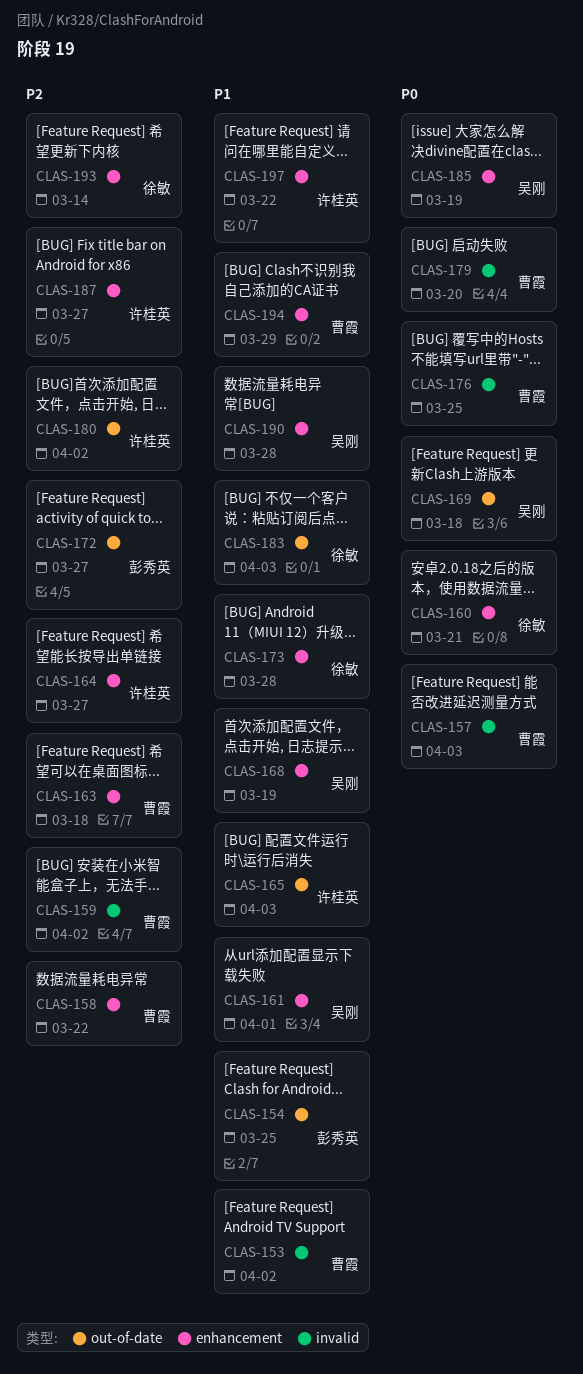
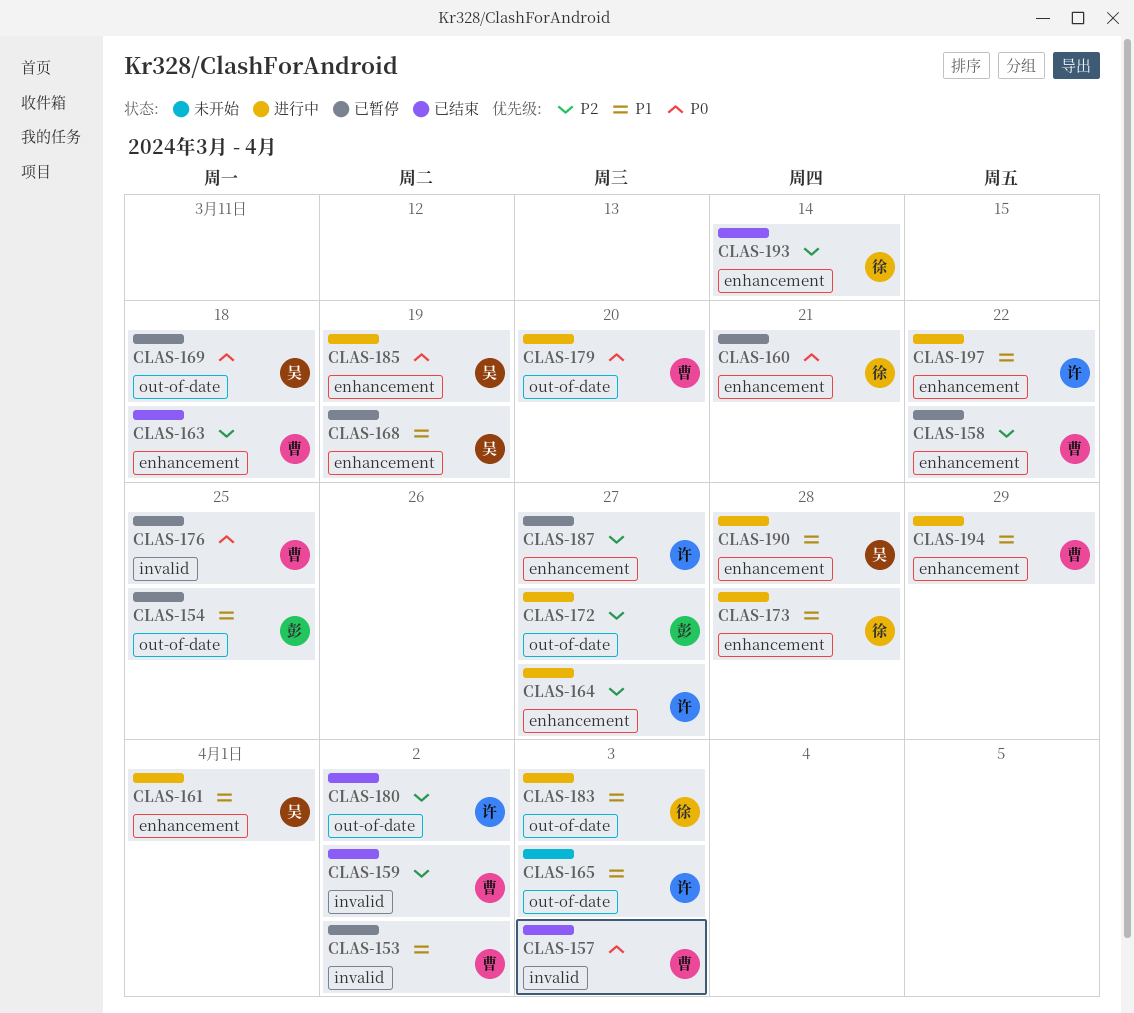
CLAS-179, label: invalid -> out-of-date

